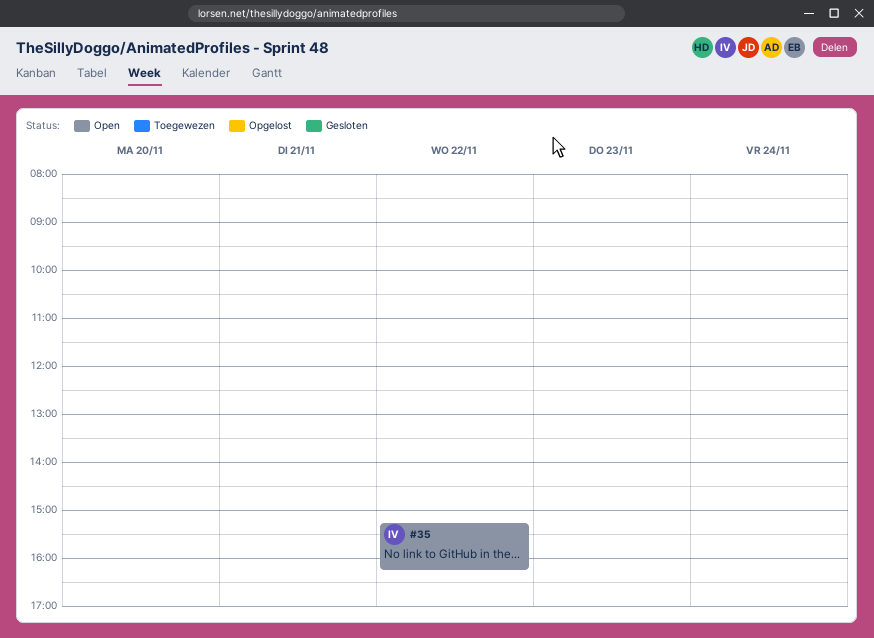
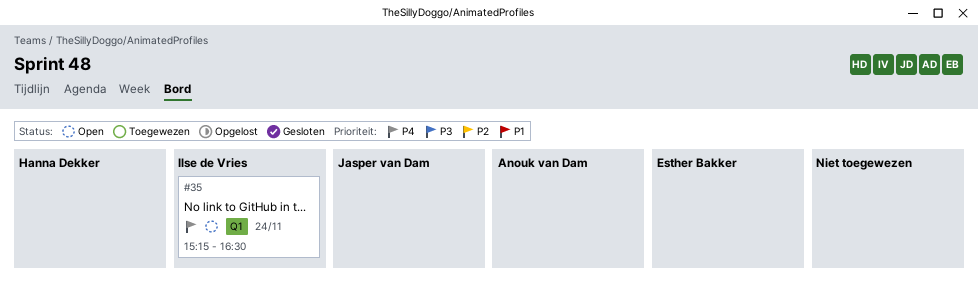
#35, day: Nov 22 -> Nov 24
#35, ends: 16:15 -> 16:30

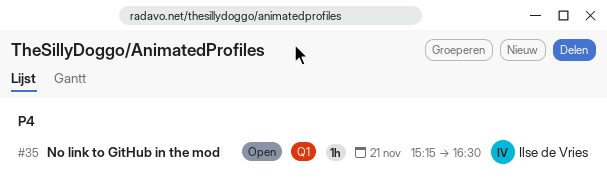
#35, day: Nov 24 -> Nov 21

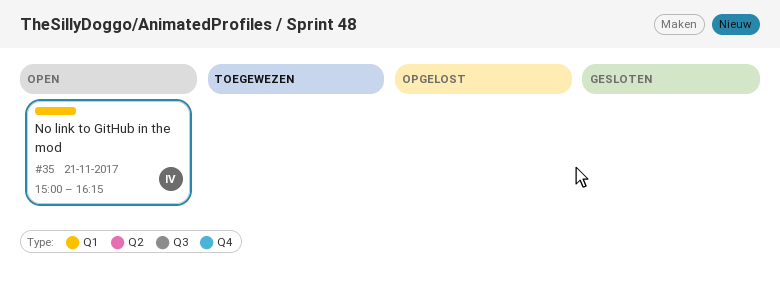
#35, begins: 15:15 -> 15:00
#35, ends: 16:30 -> 16:15

